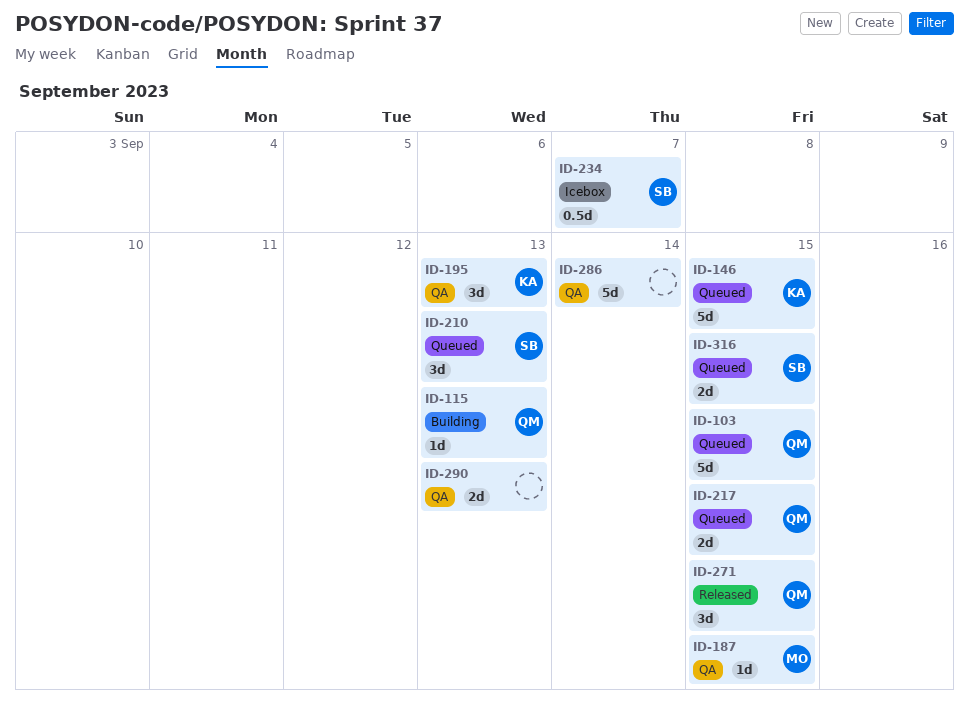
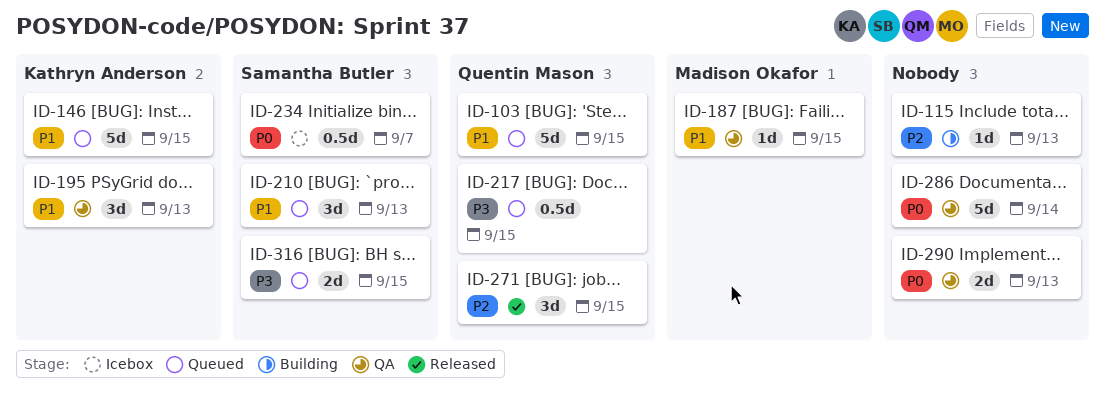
ID-115, owner: Quentin Mason -> none
ID-217, estimate: 2d -> 0.5d

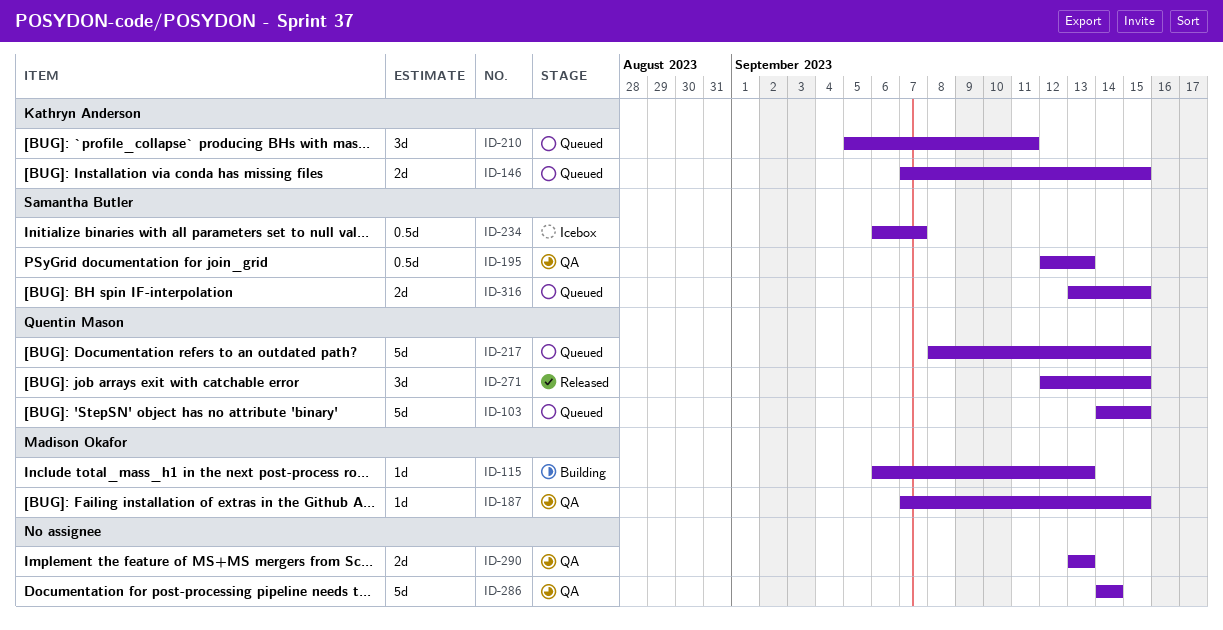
ID-115, owner: none -> Madison Okafor
ID-146, estimate: 5d -> 2d
ID-195, owner: Kathryn Anderson -> Samantha Butler
ID-195, estimate: 3d -> 0.5d
ID-210, owner: Samantha Butler -> Kathryn Anderson
ID-210, due: Sep 13 -> Sep 11
ID-217, estimate: 0.5d -> 5d

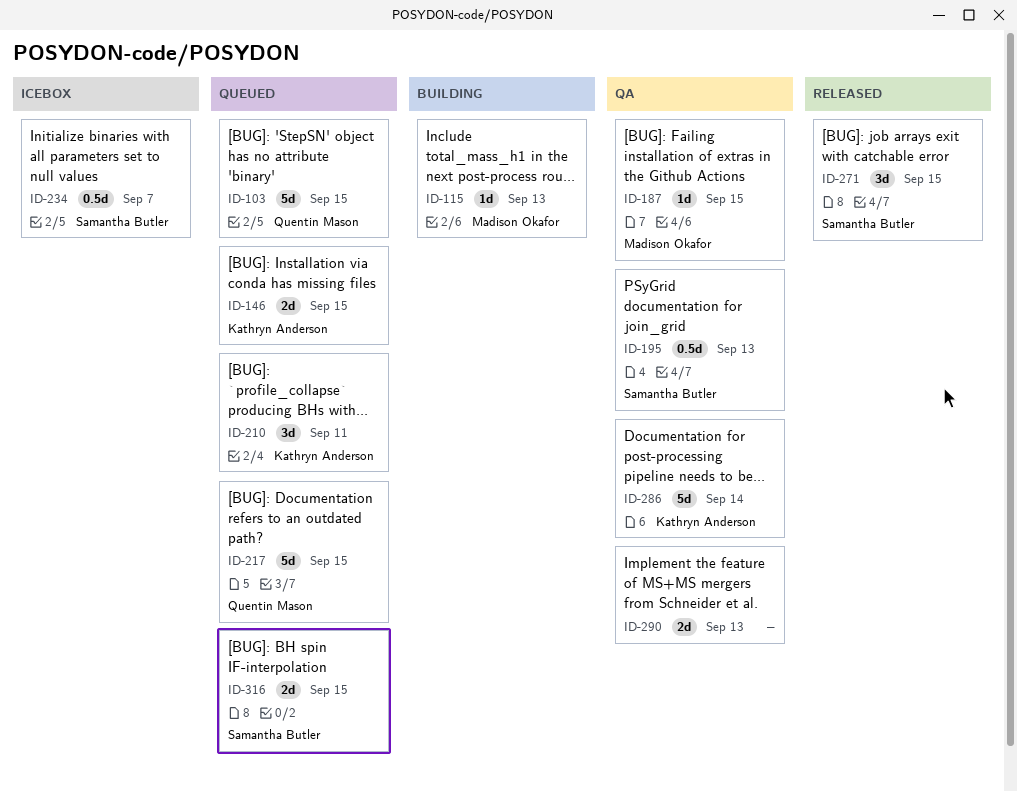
ID-271, owner: Quentin Mason -> Samantha Butler
ID-286, owner: none -> Kathryn Anderson

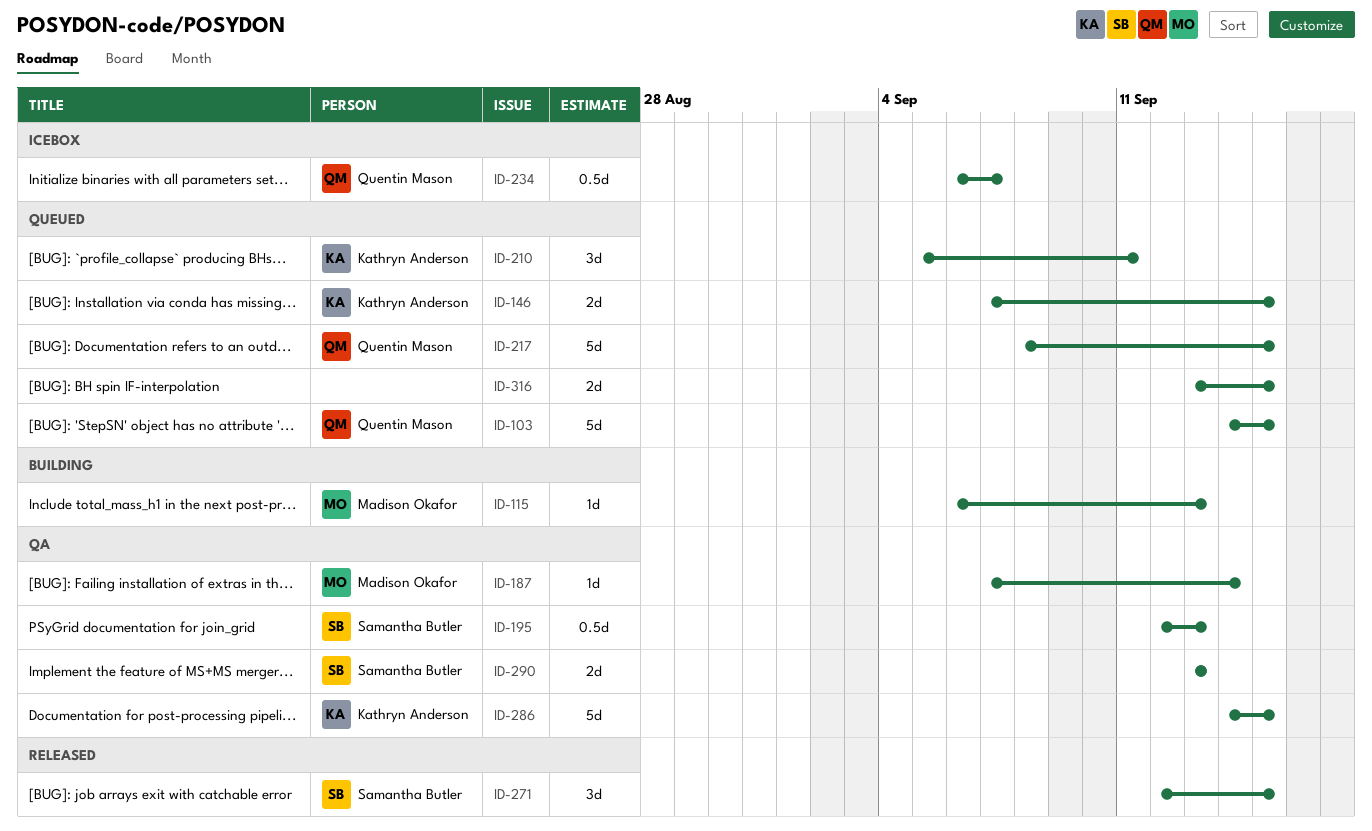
ID-187, due: Sep 15 -> Sep 14
ID-234, owner: Samantha Butler -> Quentin Mason
ID-286, due: Sep 14 -> Sep 15
ID-290, owner: none -> Samantha Butler
ID-316, owner: Samantha Butler -> none

